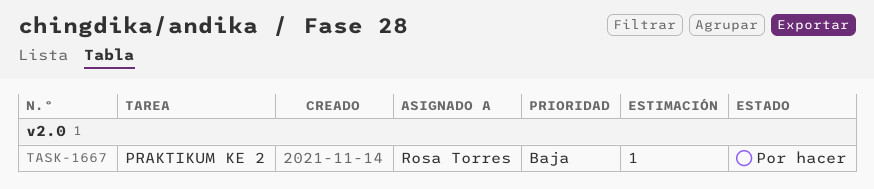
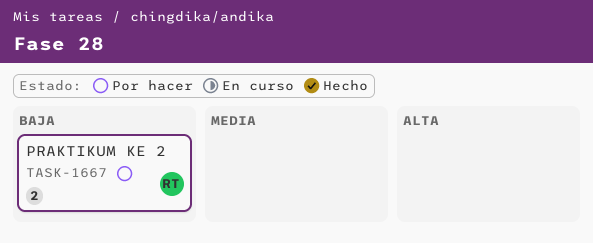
TASK-1667, estimate: 1 -> 2

